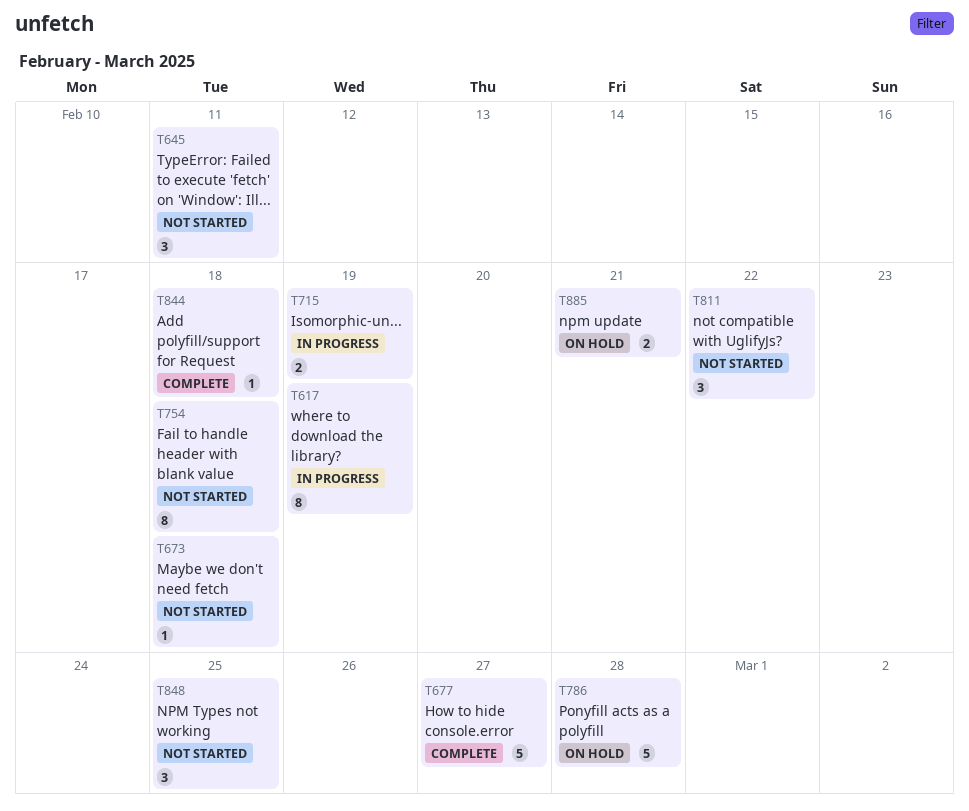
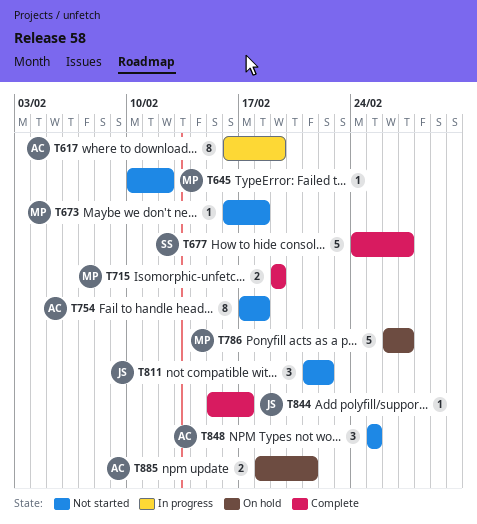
T645, estimate: 3 -> 1
T645, due: Feb 11 -> Feb 12
T715, status: In progress -> Complete
T786, due: Feb 28 -> Feb 27
T844, due: Feb 18 -> Feb 17

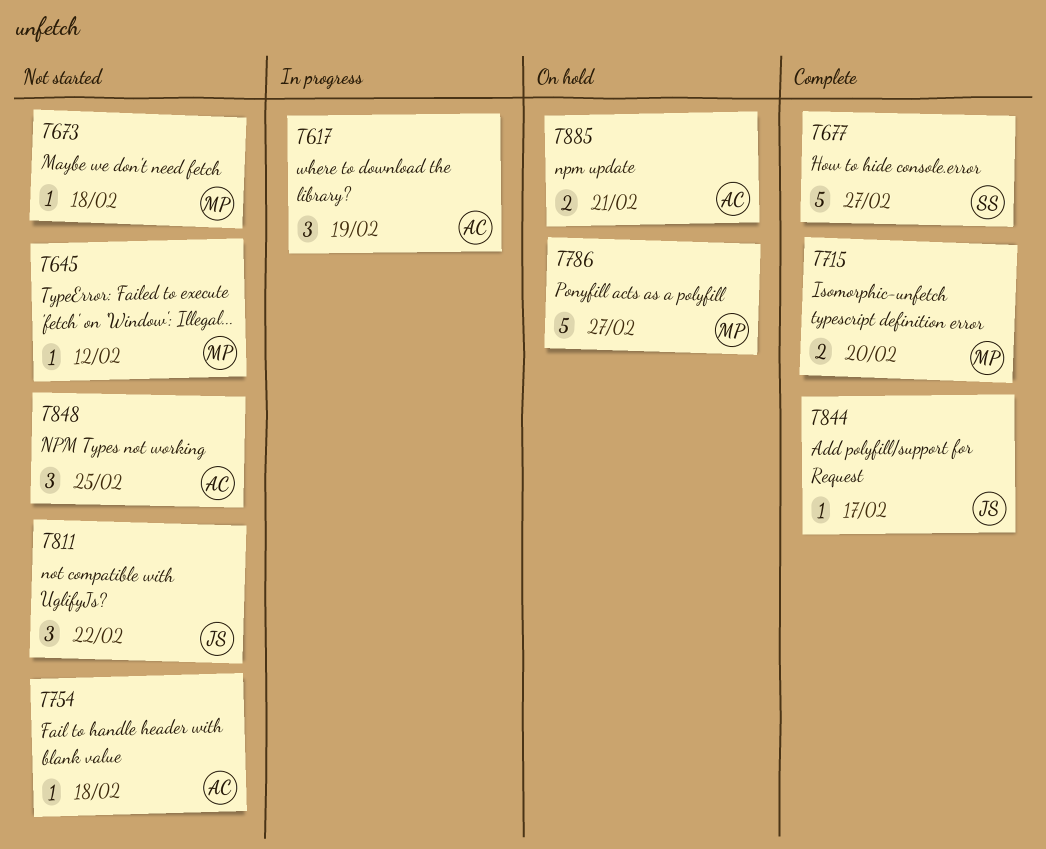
T617, estimate: 8 -> 3
T715, due: Feb 19 -> Feb 20
T754, estimate: 8 -> 1

